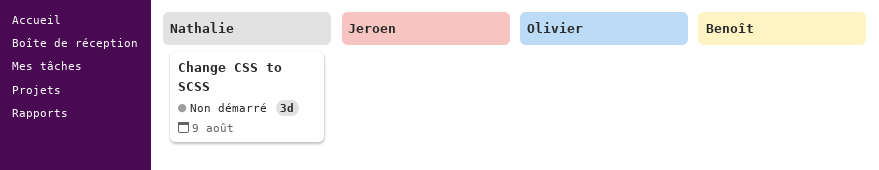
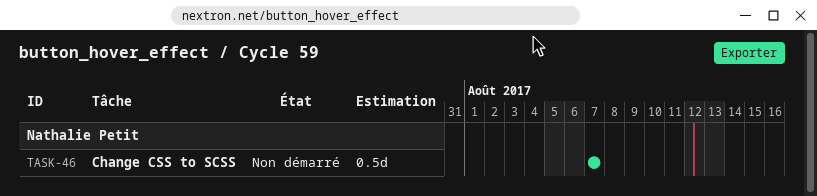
Change CSS to SCSS, estimate: 3d -> 0.5d
Change CSS to SCSS, due: Aug 9 -> Aug 7

